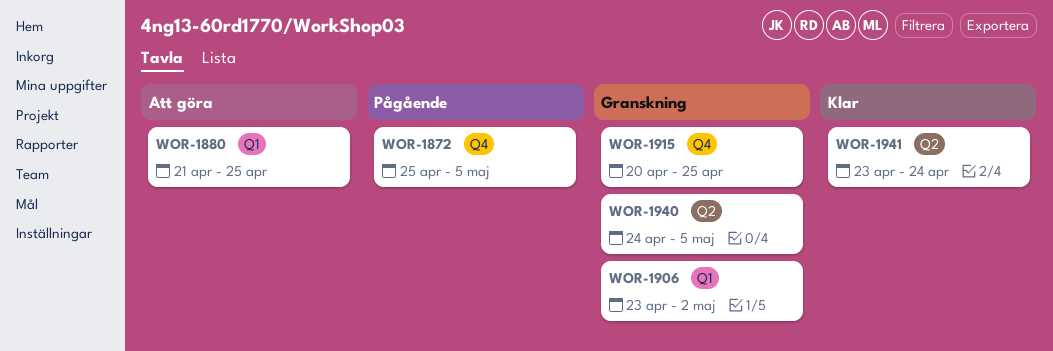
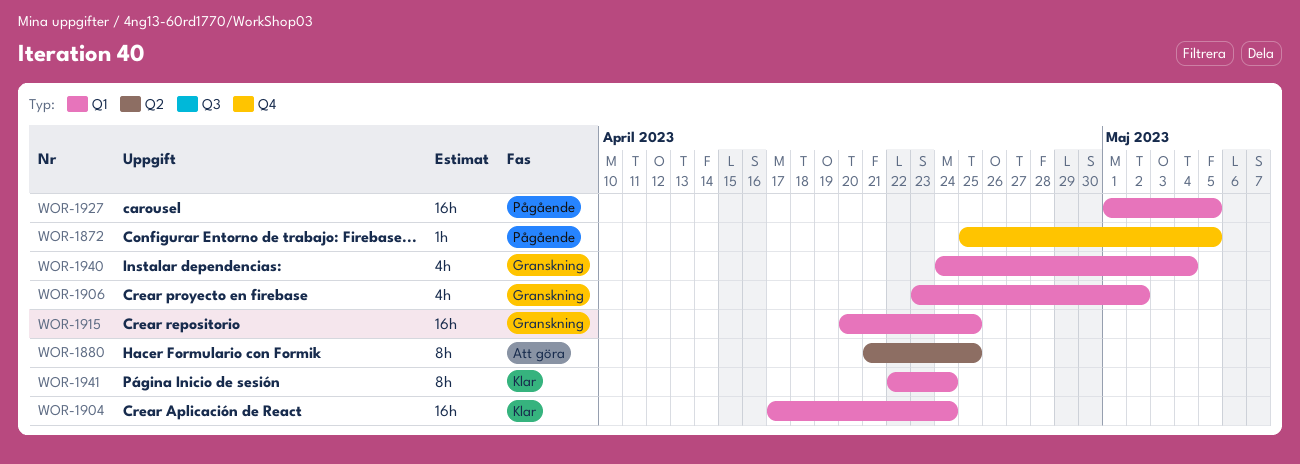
WOR-1880, label: Q1 -> Q2
WOR-1904: none -> present
WOR-1915, label: Q4 -> Q1
WOR-1927: none -> present
WOR-1940, label: Q2 -> Q1
WOR-1940, due: May 5 -> May 4
WOR-1941, label: Q2 -> Q1
WOR-1941, start: Apr 23 -> Apr 22

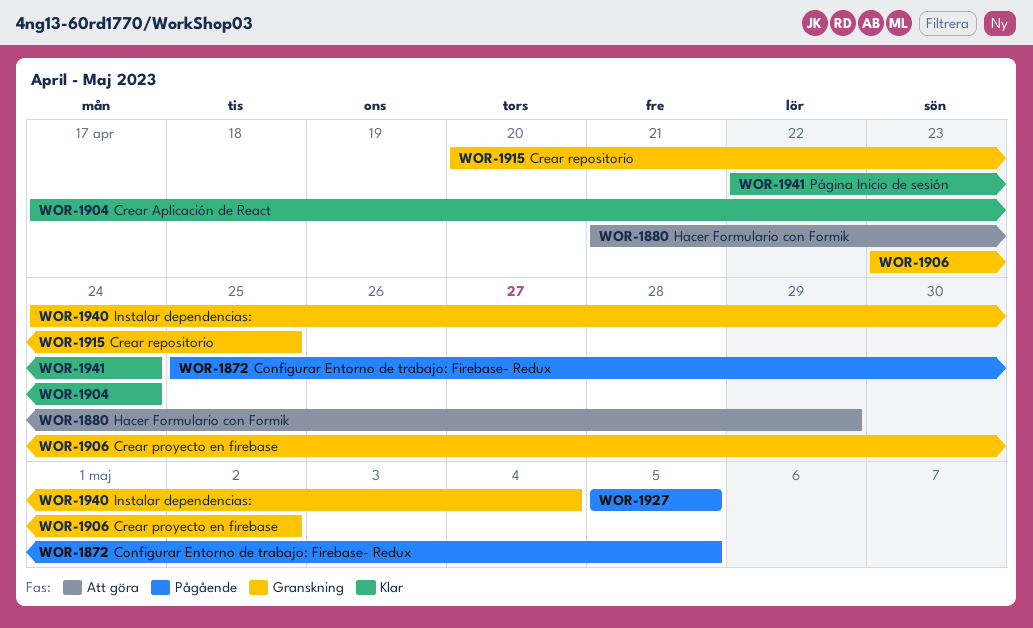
WOR-1880, due: Apr 25 -> Apr 29
WOR-1927, start: May 1 -> May 5

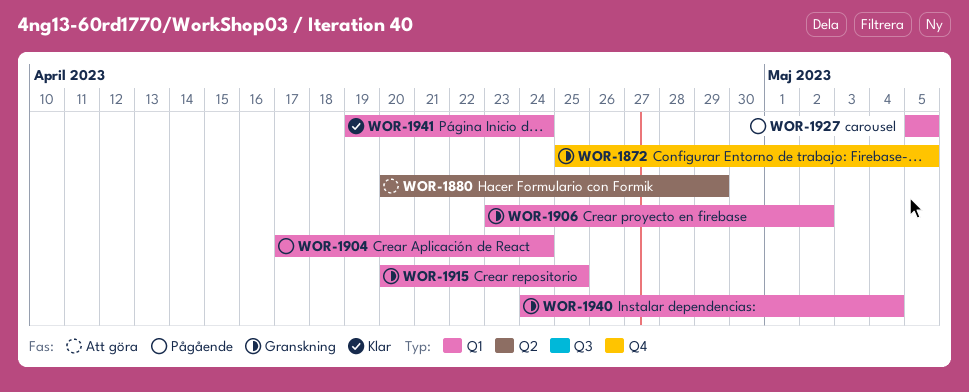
WOR-1872, status: Pågående -> Granskning
WOR-1880, start: Apr 21 -> Apr 20
WOR-1904, status: Klar -> Pågående
WOR-1941, start: Apr 22 -> Apr 19

